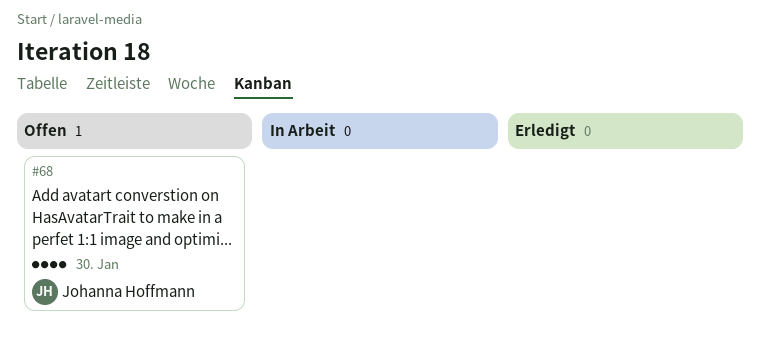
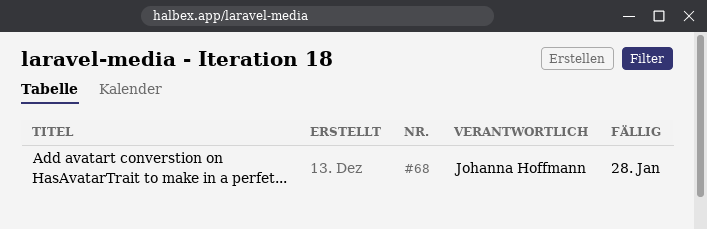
#68, due: Jan 30 -> Jan 28

